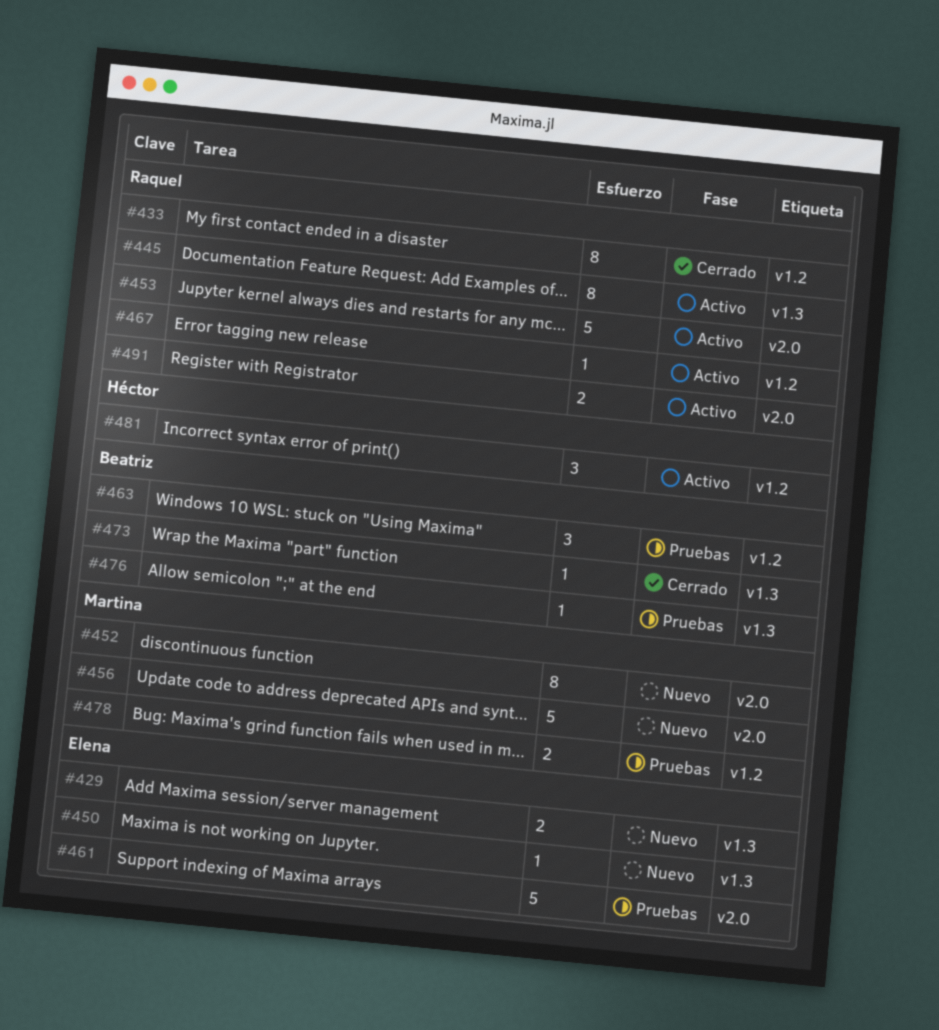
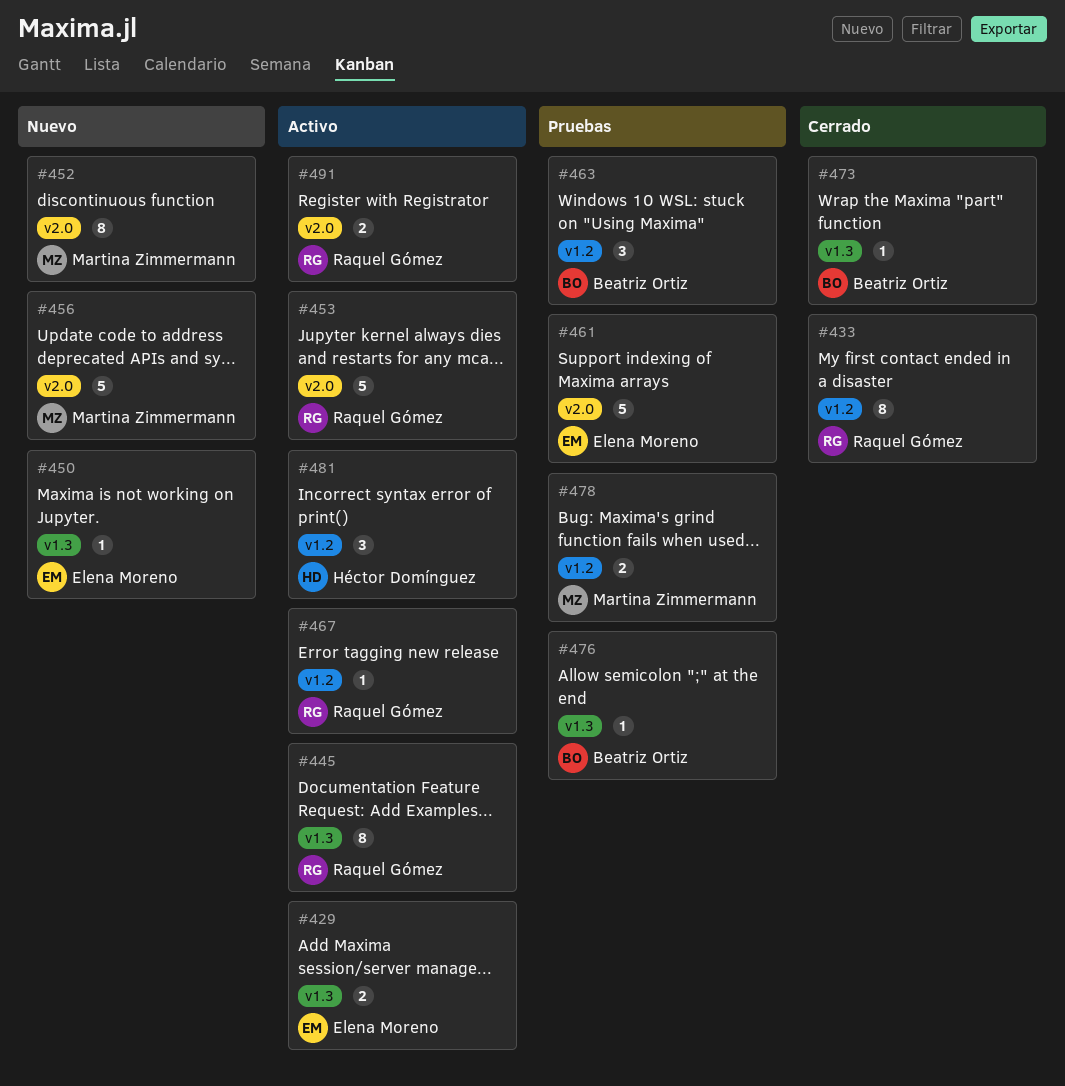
#429, status: Nuevo -> Activo

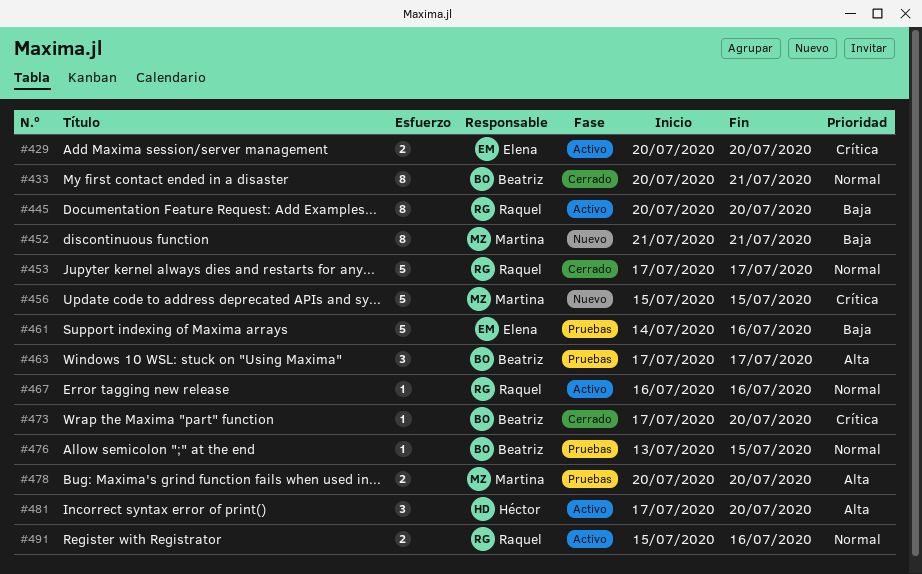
#433, owner: Raquel Gómez -> Beatriz Ortiz
#450: present -> none
#453, status: Activo -> Cerrado

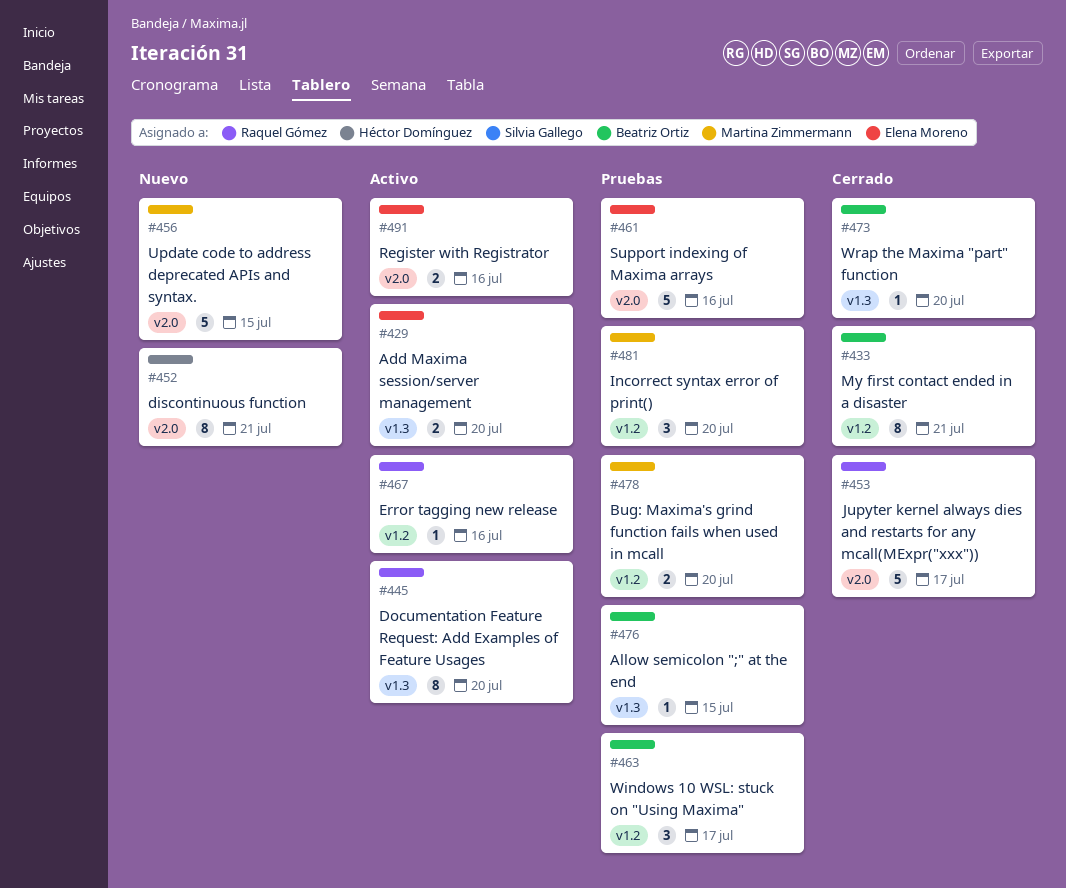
#452, owner: Martina Zimmermann -> Héctor Domínguez
#481, status: Activo -> Pruebas
#481, owner: Héctor Domínguez -> Martina Zimmermann
#491, owner: Raquel Gómez -> Elena Moreno

